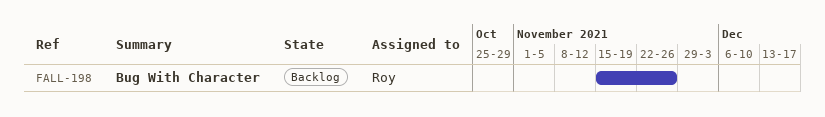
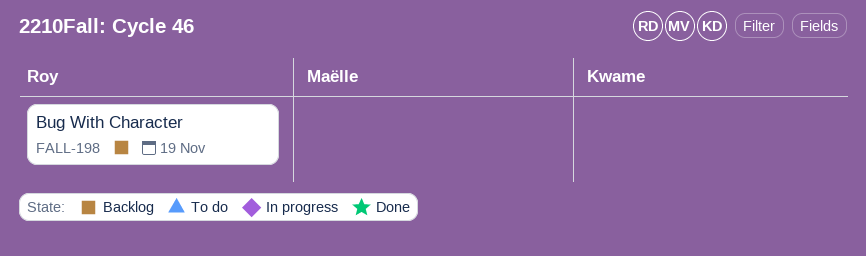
FALL-198, due: Nov 26 -> Nov 19

